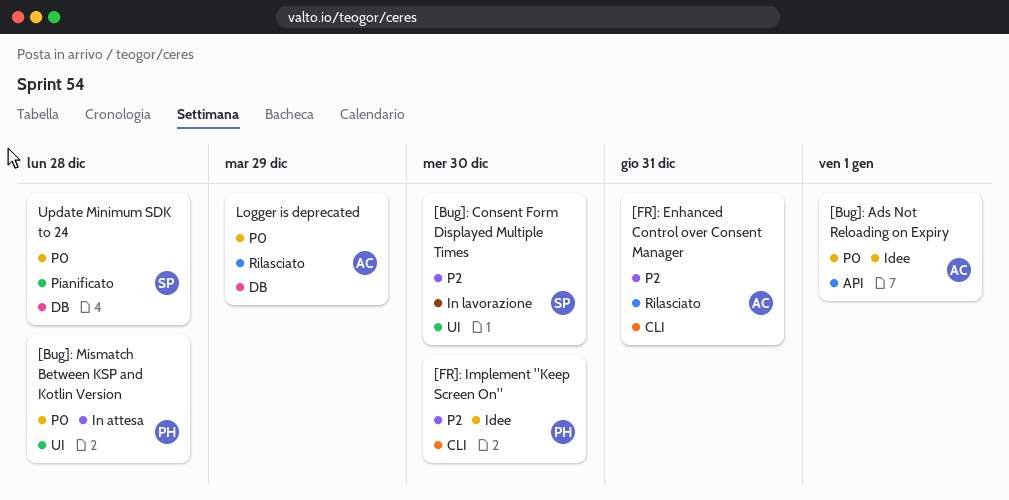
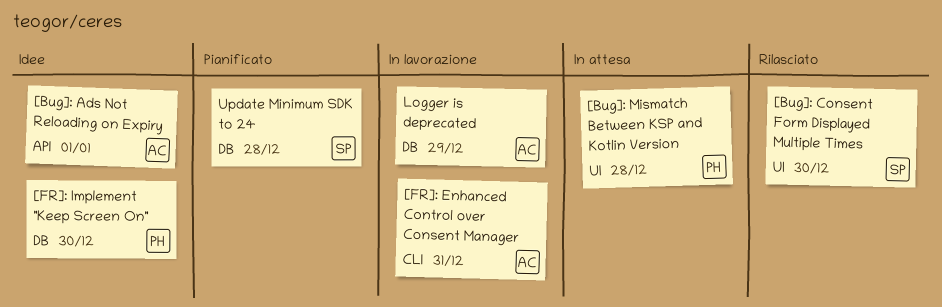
[Bug]: Consent Form Displayed Multiple Times, status: In lavorazione -> Rilasciato
[FR]: Enhanced Control over Consent Manager, status: Rilasciato -> In lavorazione
[FR]: Implement "Keep Screen On", label: CLI -> DB
Logger is deprecated, status: Rilasciato -> In lavorazione

